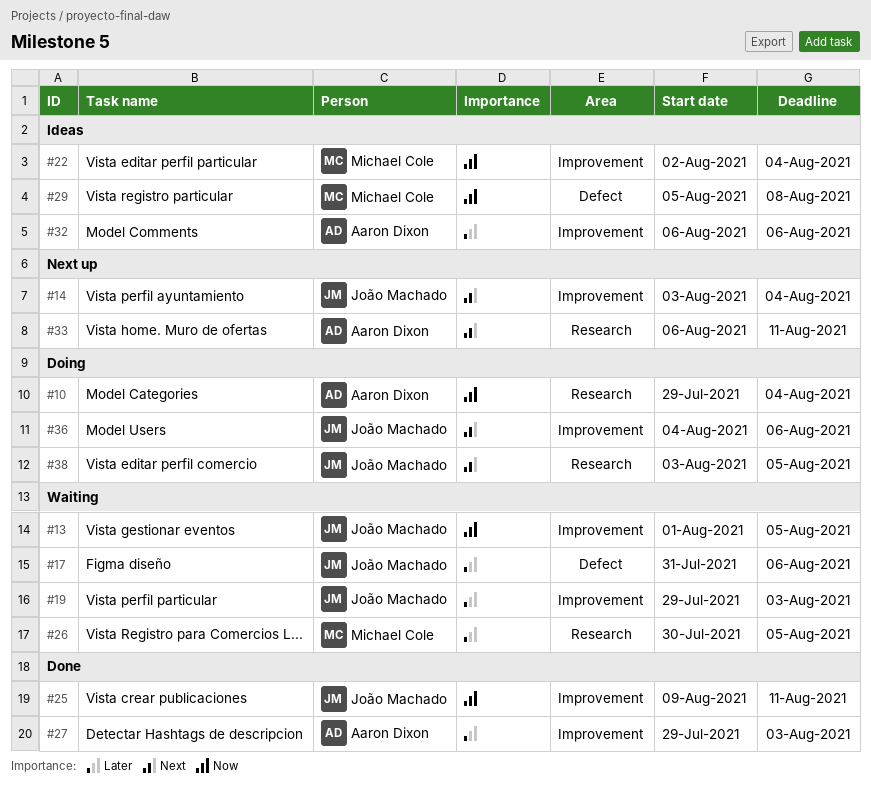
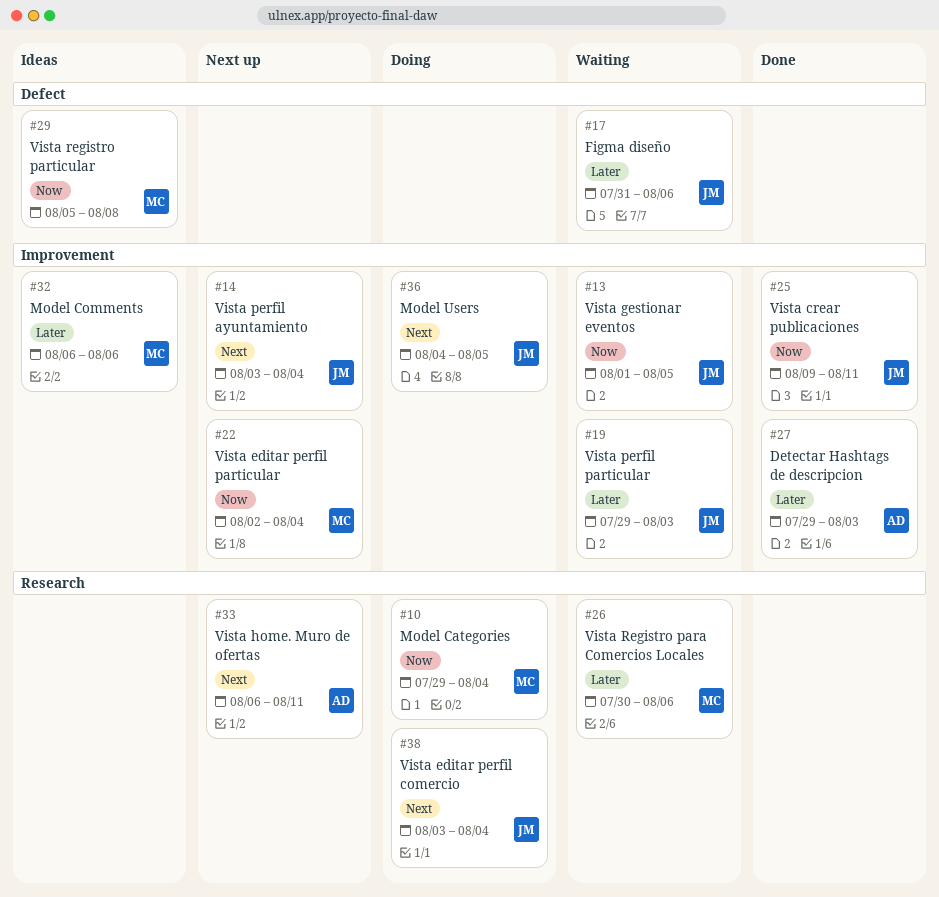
#10, owner: Aaron Dixon -> Michael Cole
#22, status: Ideas -> Next up
#26, due: Aug 5 -> Aug 6
#32, owner: Aaron Dixon -> Michael Cole
#36, due: Aug 6 -> Aug 5
#38, due: Aug 5 -> Aug 4

